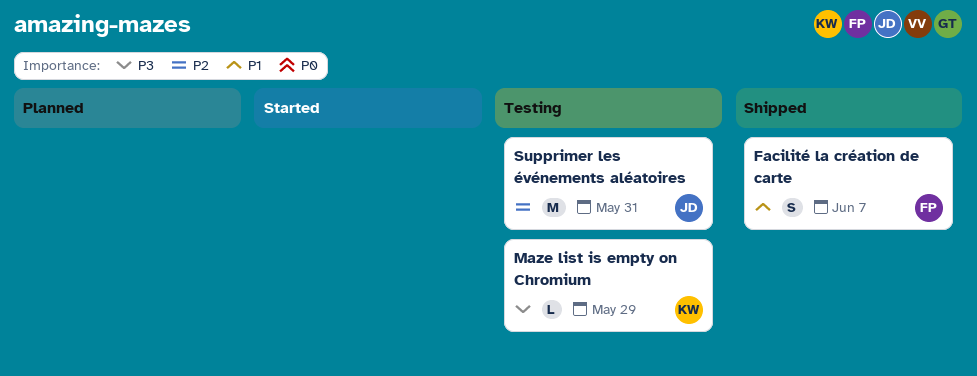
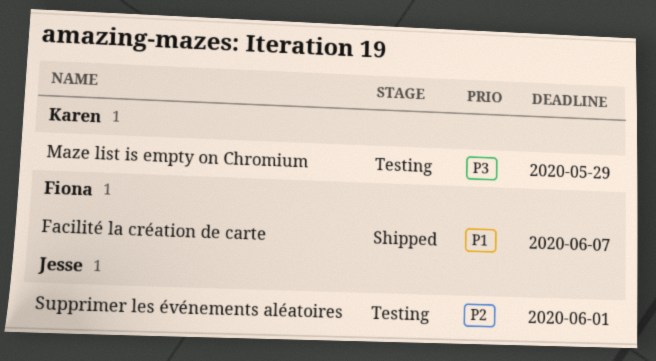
Supprimer les événements aléatoires, due: May 31 -> Jun 1

